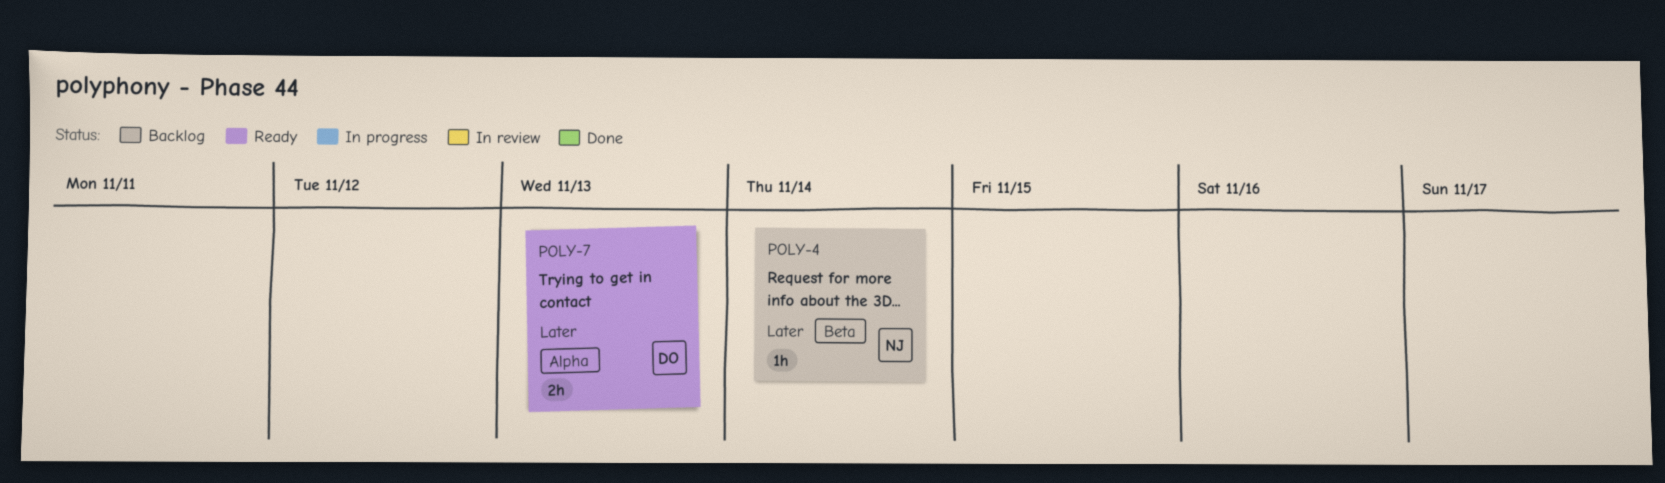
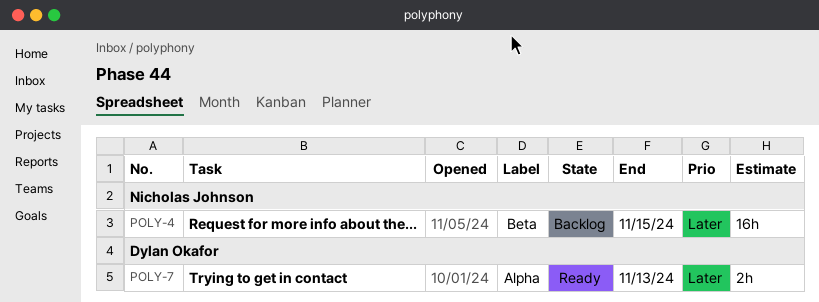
POLY-4, estimate: 1h -> 16h
POLY-4, due: Nov 14 -> Nov 15

